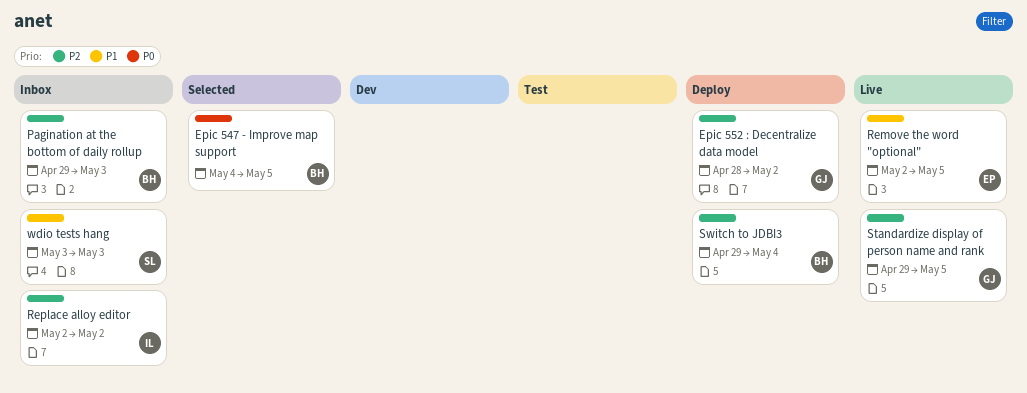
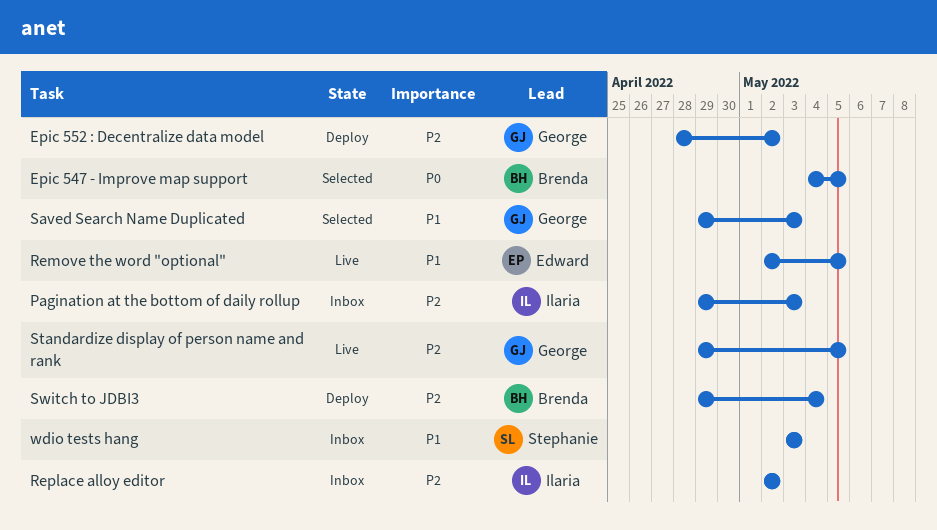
Pagination at the bottom of daily rollup, owner: Brenda -> Ilaria
Saved Search Name Duplicated: none -> present

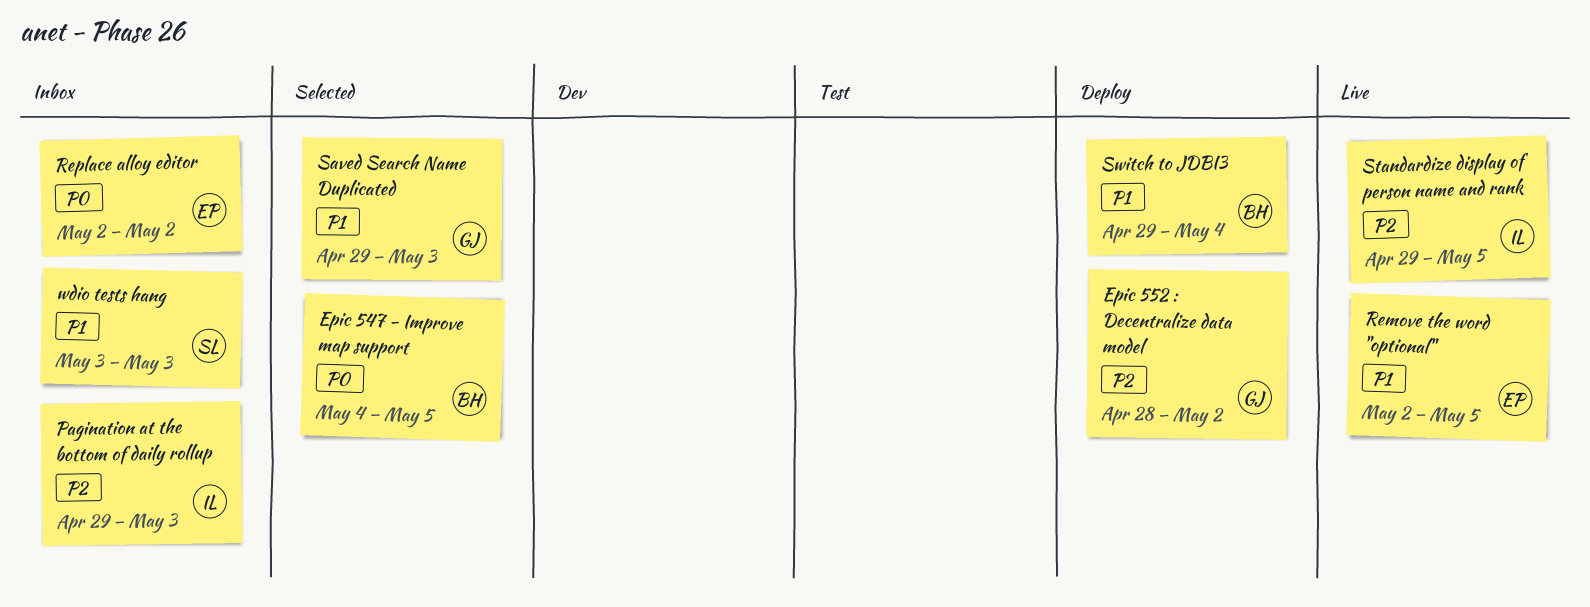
Replace alloy editor, owner: Ilaria -> Edward
Replace alloy editor, priority: P2 -> P0
Standardize display of person name and rank, owner: George -> Ilaria
Switch to JDBI3, priority: P2 -> P1

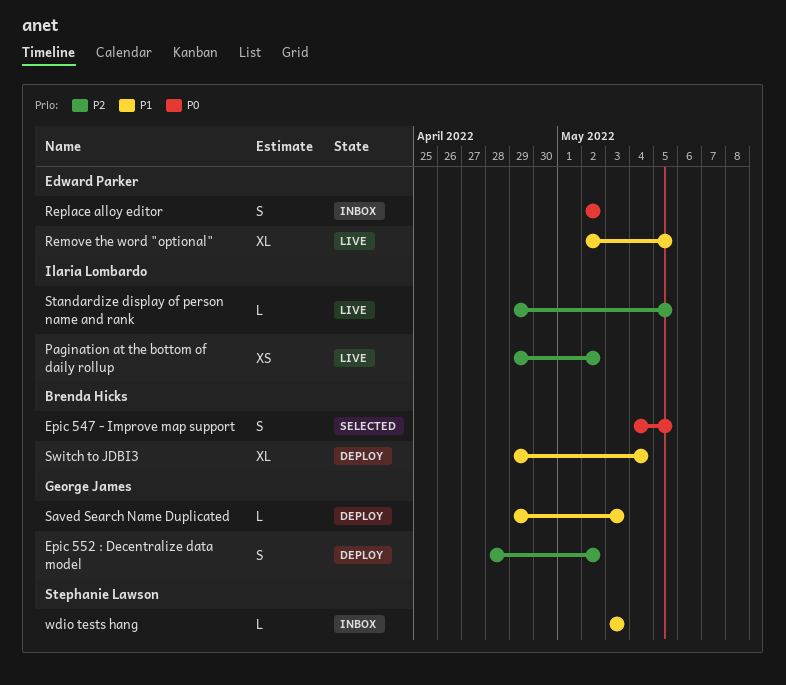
Pagination at the bottom of daily rollup, status: Inbox -> Live
Pagination at the bottom of daily rollup, due: May 3 -> May 2
Saved Search Name Duplicated, status: Selected -> Deploy

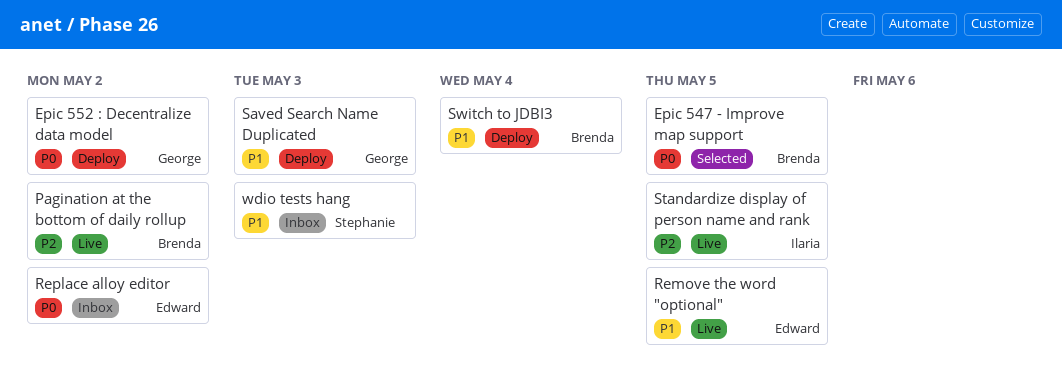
Epic 552 : Decentralize data model, priority: P2 -> P0
Pagination at the bottom of daily rollup, owner: Ilaria Lombardo -> Brenda Hicks

